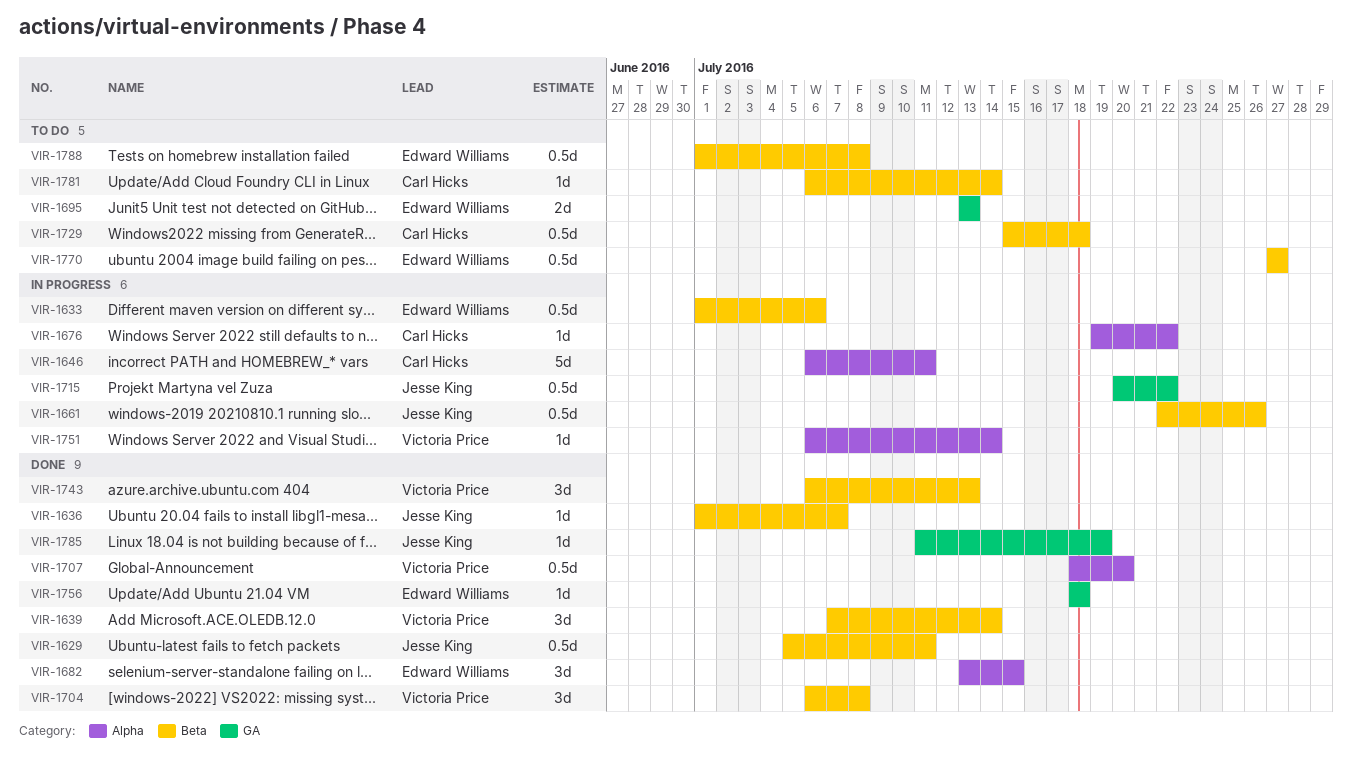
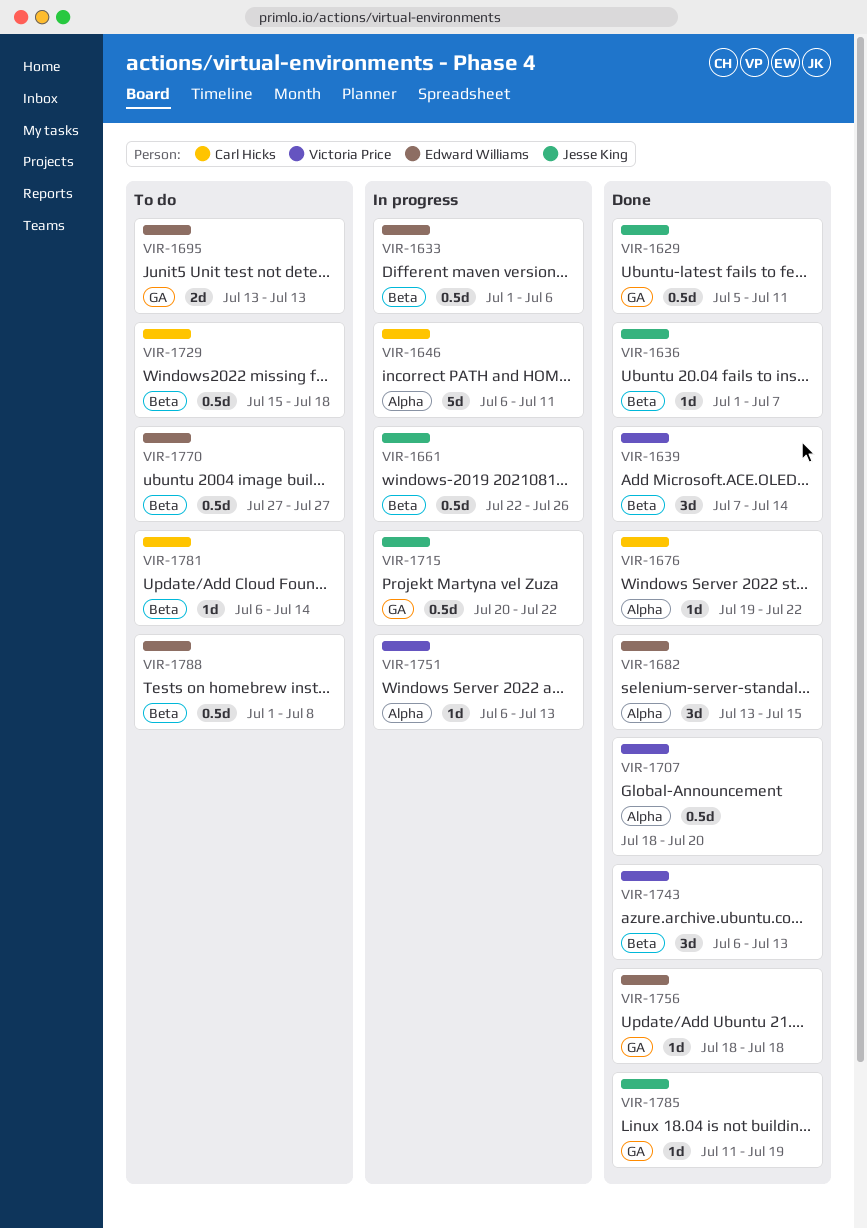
VIR-1629, label: Beta -> GA
VIR-1676, status: In progress -> Done
VIR-1704: present -> none
VIR-1751, due: Jul 14 -> Jul 13

